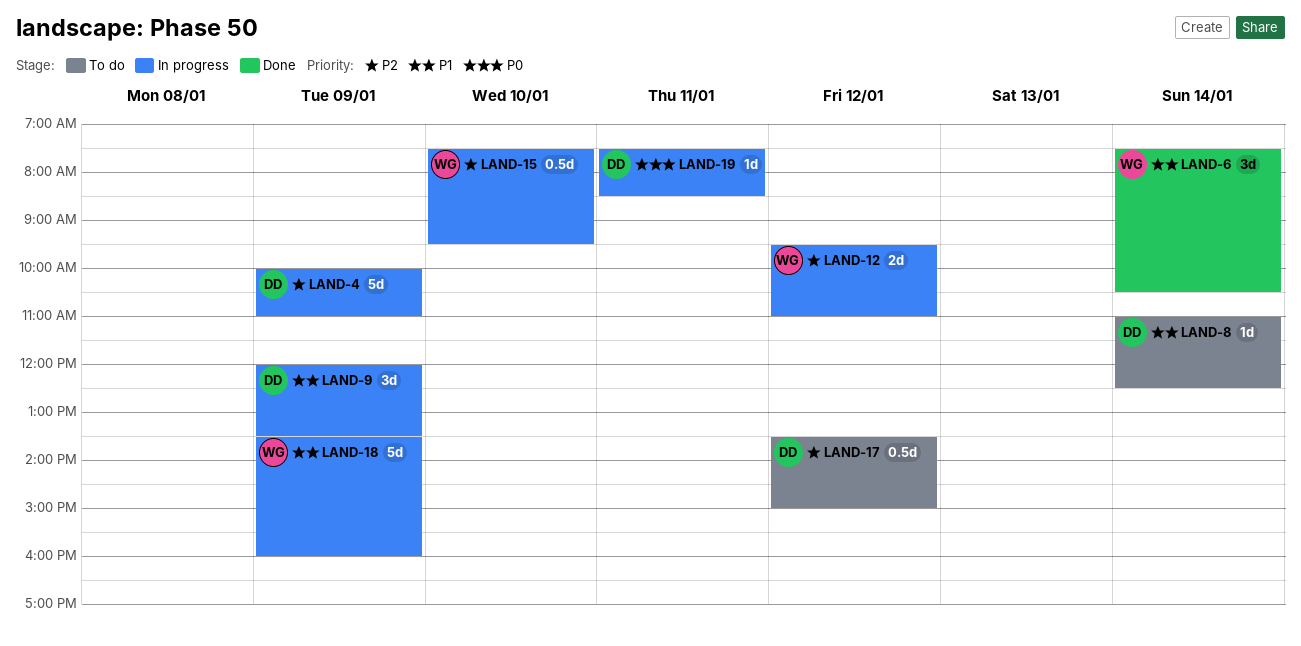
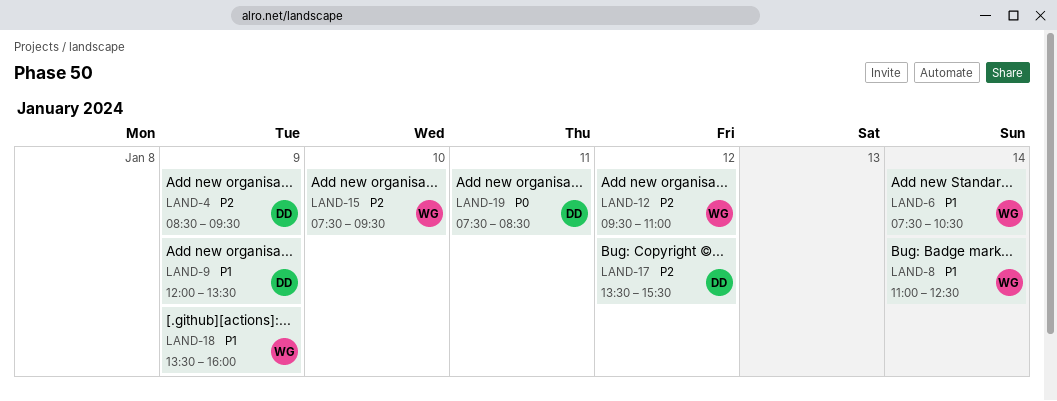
LAND-4, begins: 10:00 -> 08:30
LAND-4, ends: 11:00 -> 09:30
LAND-8, owner: DD -> WG
LAND-17, ends: 15:00 -> 15:30

